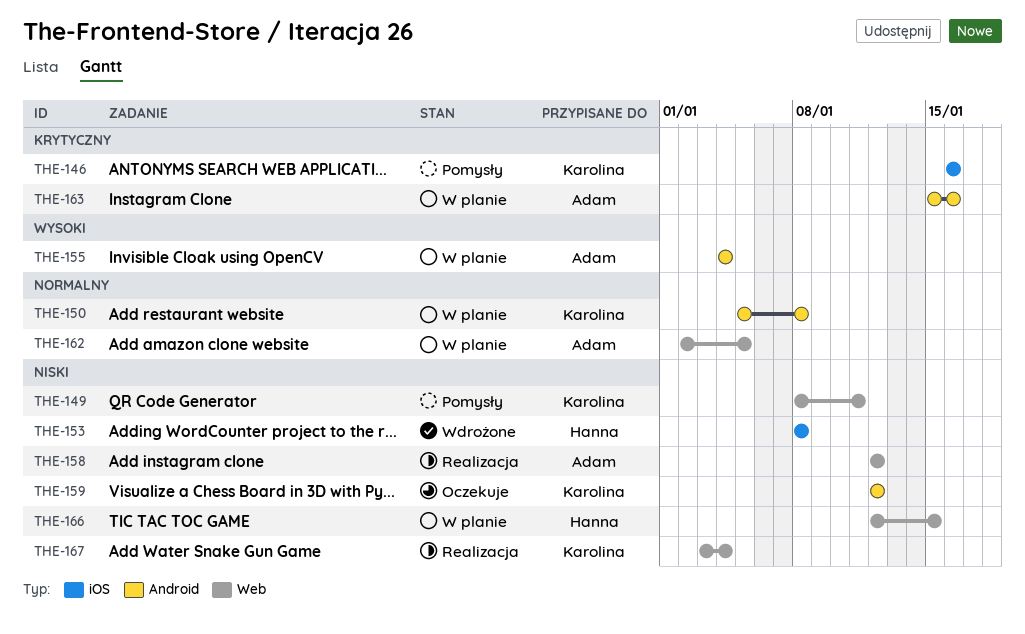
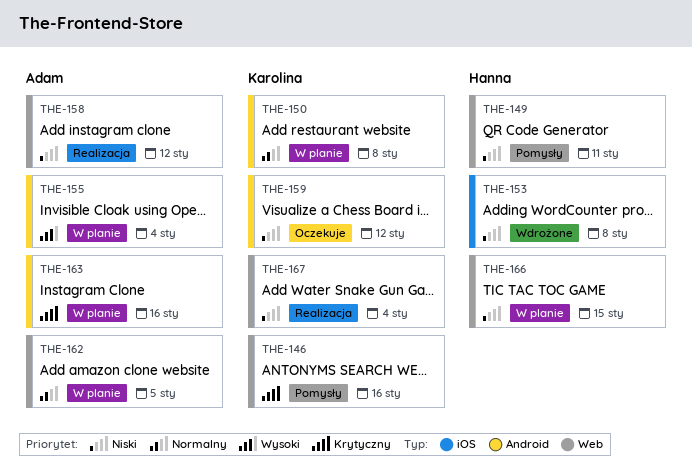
THE-146, label: iOS -> Web
THE-149, owner: Karolina -> Hanna

